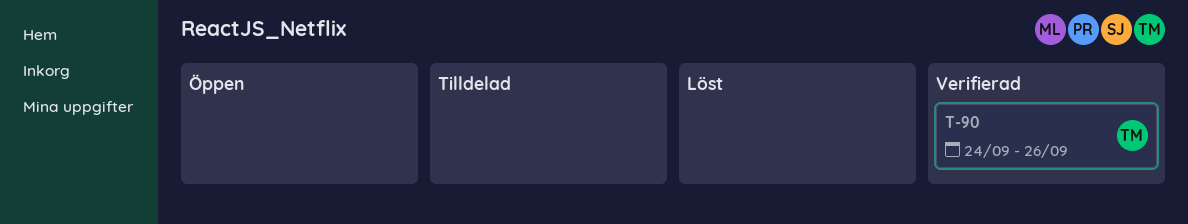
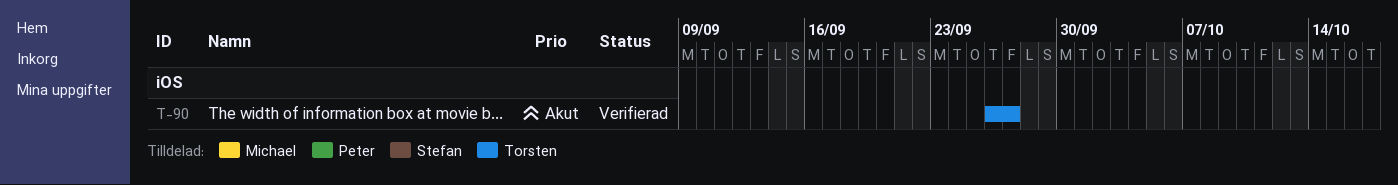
T-90, start: Sep 24 -> Sep 26
T-90, due: Sep 26 -> Sep 27

